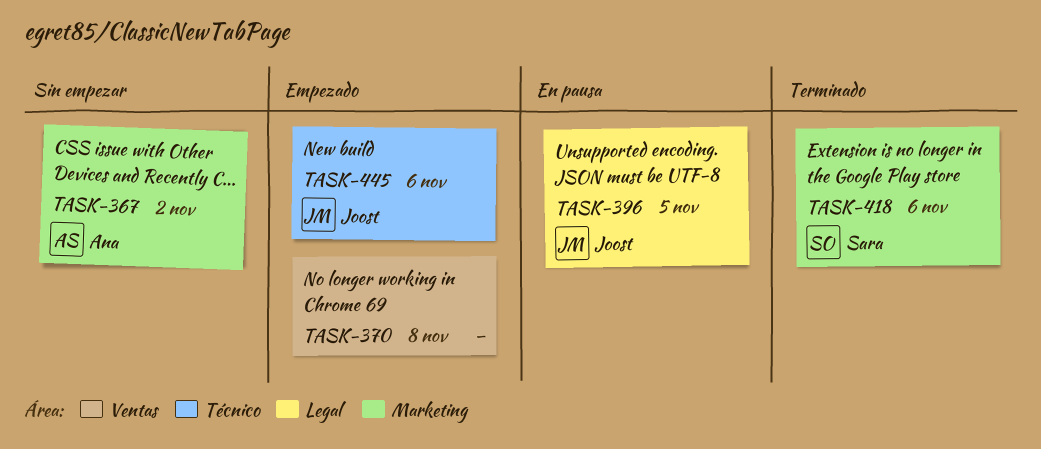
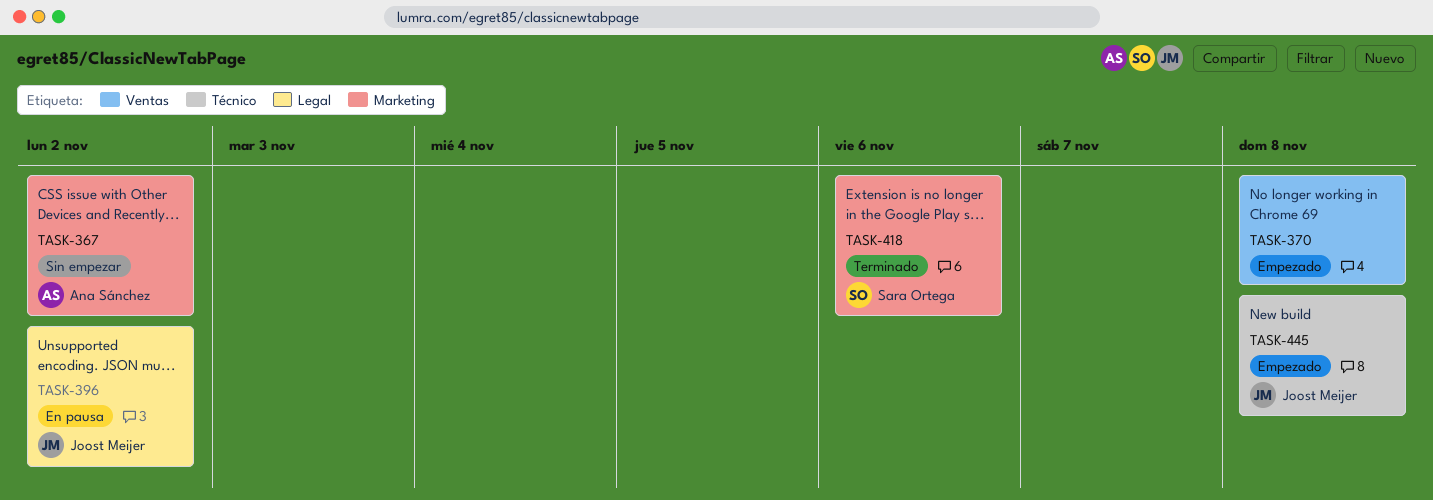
TASK-396, due: Nov 5 -> Nov 2
TASK-445, due: Nov 6 -> Nov 8

